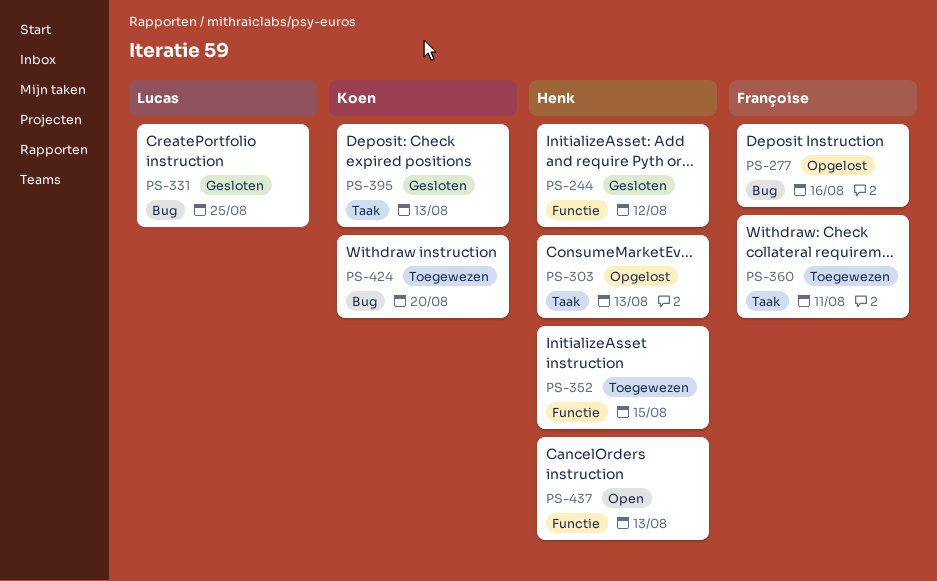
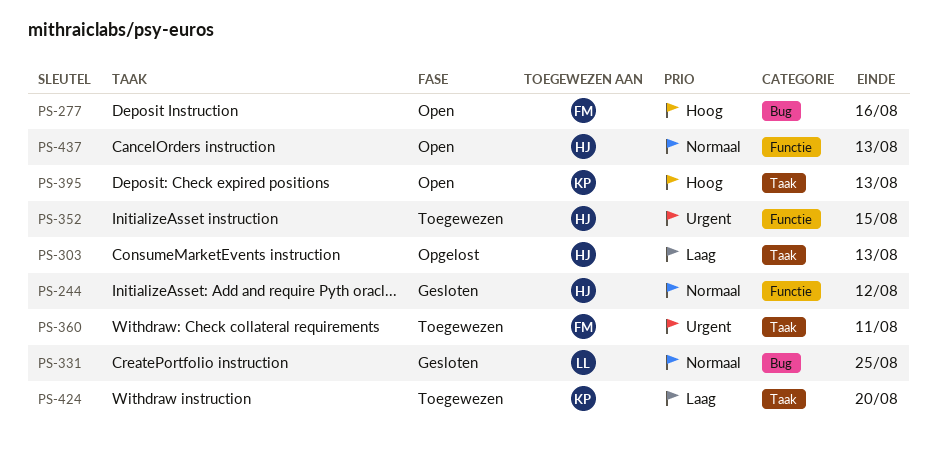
PS-277, status: Opgelost -> Open
PS-395, status: Gesloten -> Open
PS-424, label: Bug -> Taak

